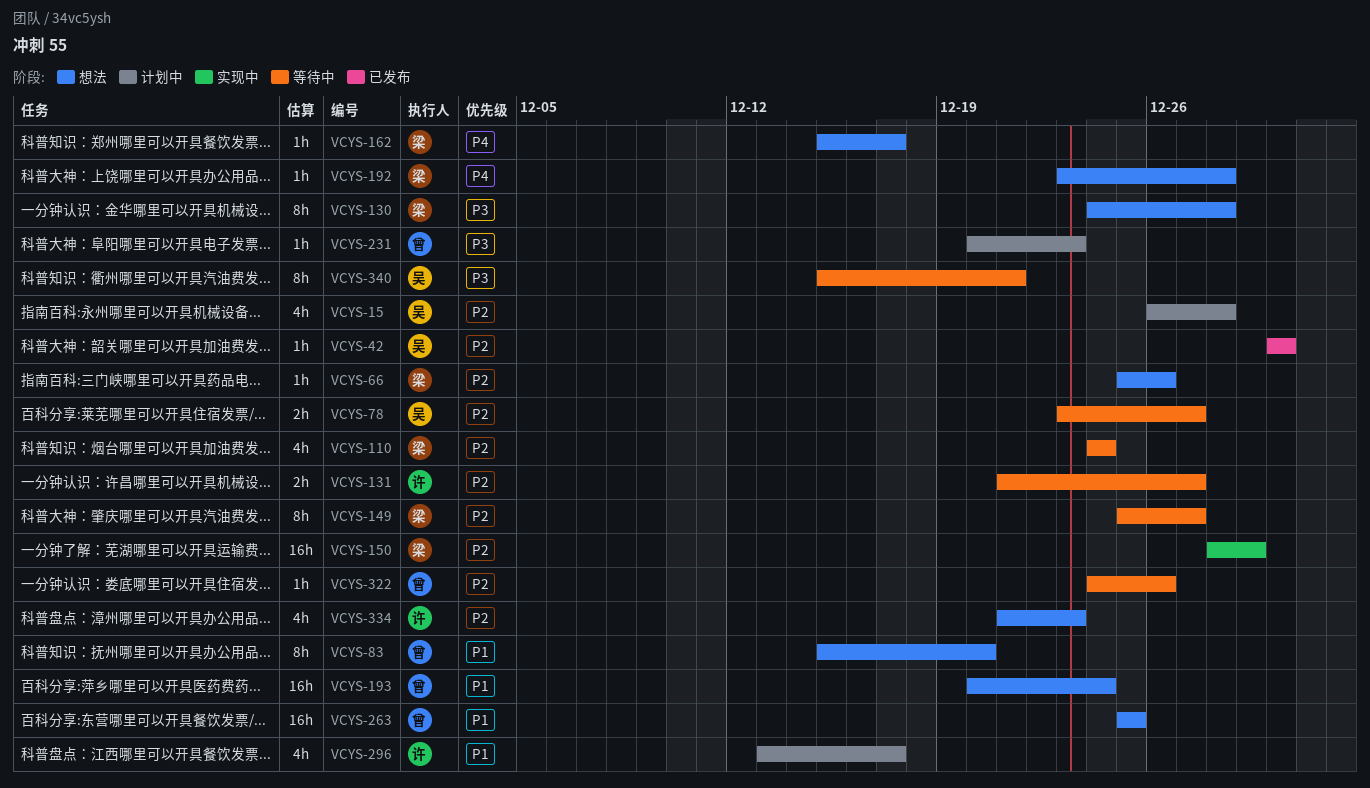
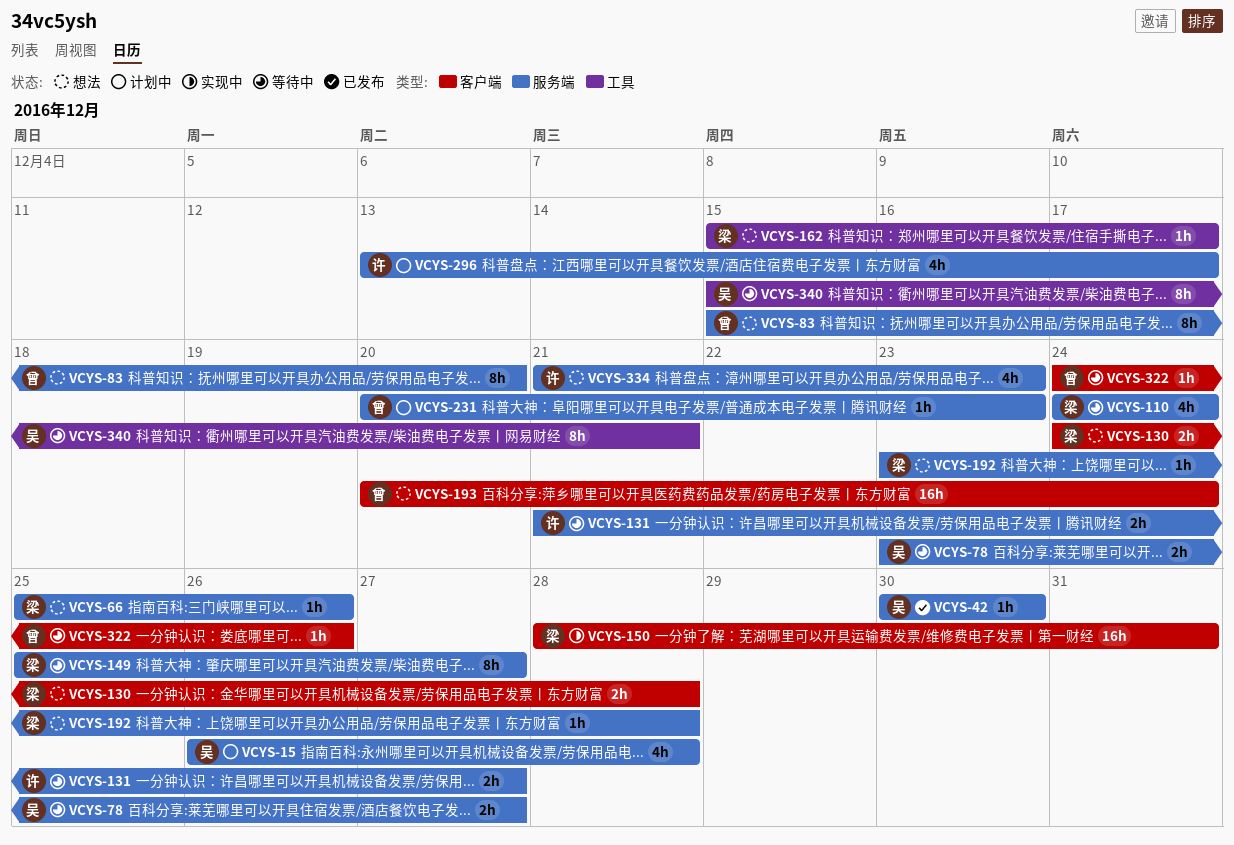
VCYS-130, estimate: 8h -> 2h
VCYS-150, due: Dec 29 -> Dec 31
VCYS-263: present -> none

